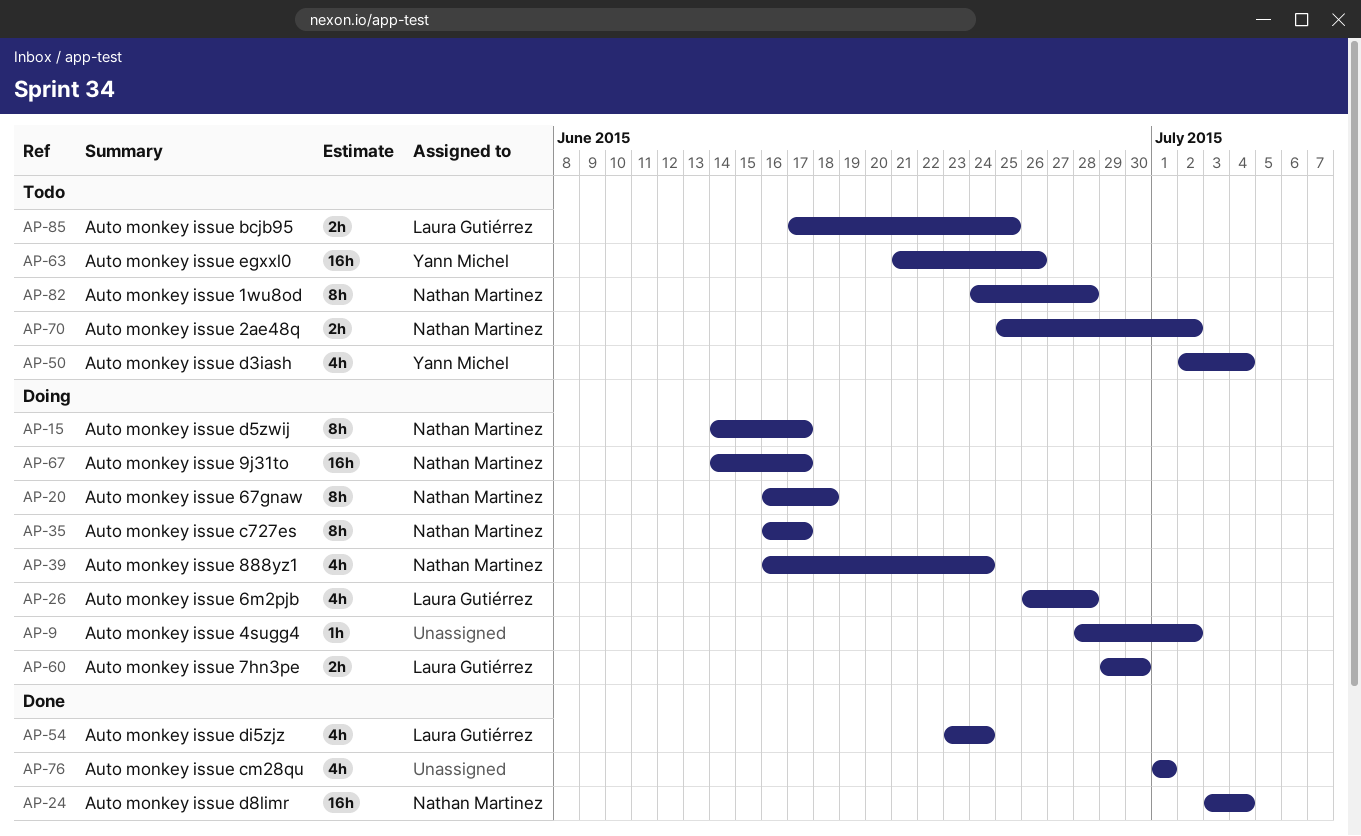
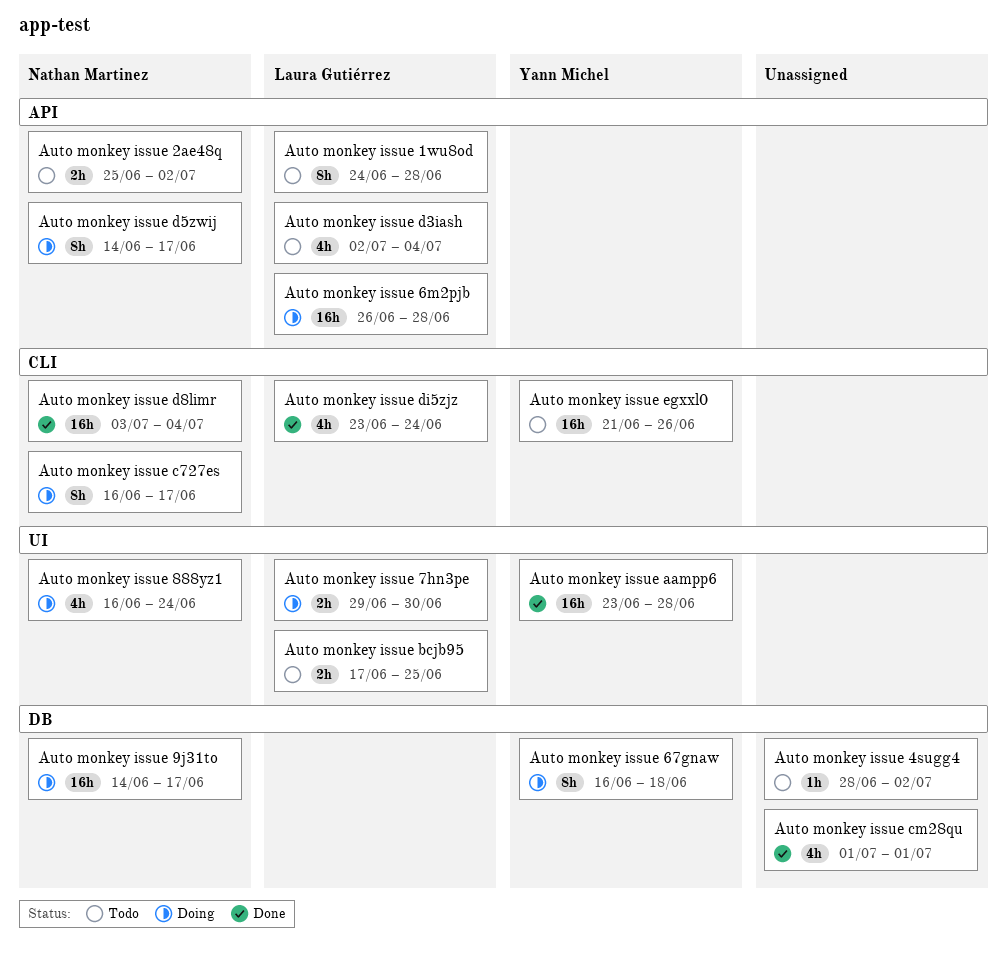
Auto monkey issue 1wu8od, owner: Nathan Martinez -> Laura Gutiérrez
Auto monkey issue 4sugg4, status: Doing -> Todo
Auto monkey issue 67gnaw, owner: Nathan Martinez -> Yann Michel
Auto monkey issue 6m2pjb, estimate: 4h -> 16h
Auto monkey issue aampp6: none -> present
Auto monkey issue d3iash, owner: Yann Michel -> Laura Gutiérrez

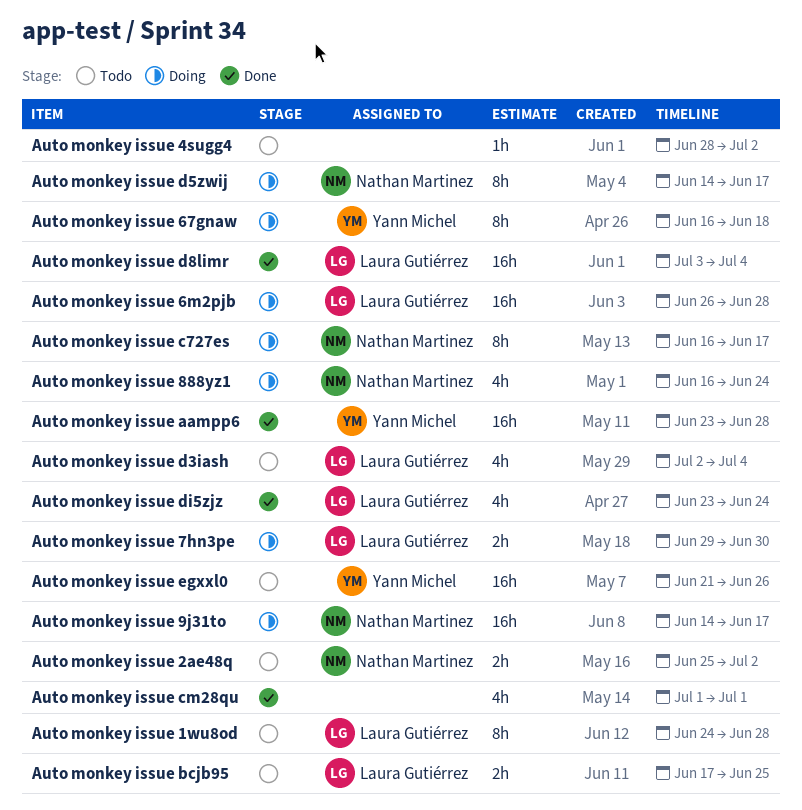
Auto monkey issue d8limr, owner: Nathan Martinez -> Laura Gutiérrez

